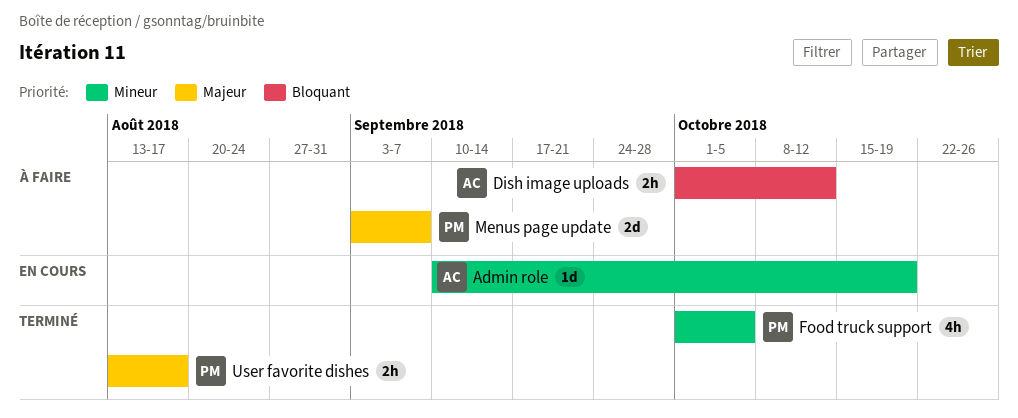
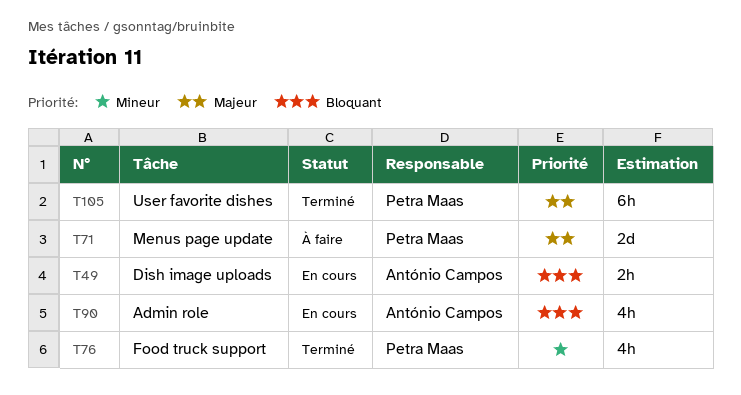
Admin role, priority: Mineur -> Bloquant
Admin role, estimate: 1d -> 4h
Dish image uploads, status: À faire -> En cours
User favorite dishes, estimate: 2h -> 6h

